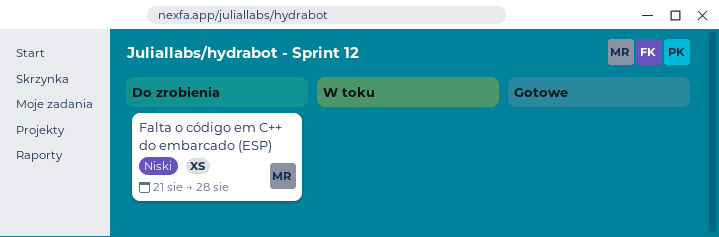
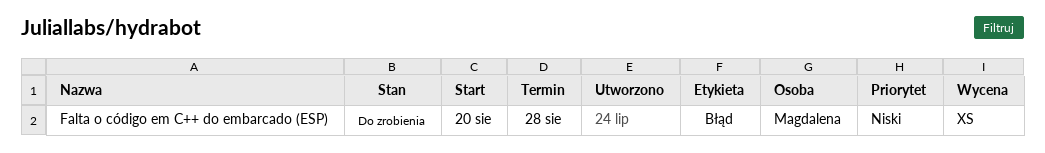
Falta o código em C++ do embarcado (ESP), start: Aug 21 -> Aug 20

